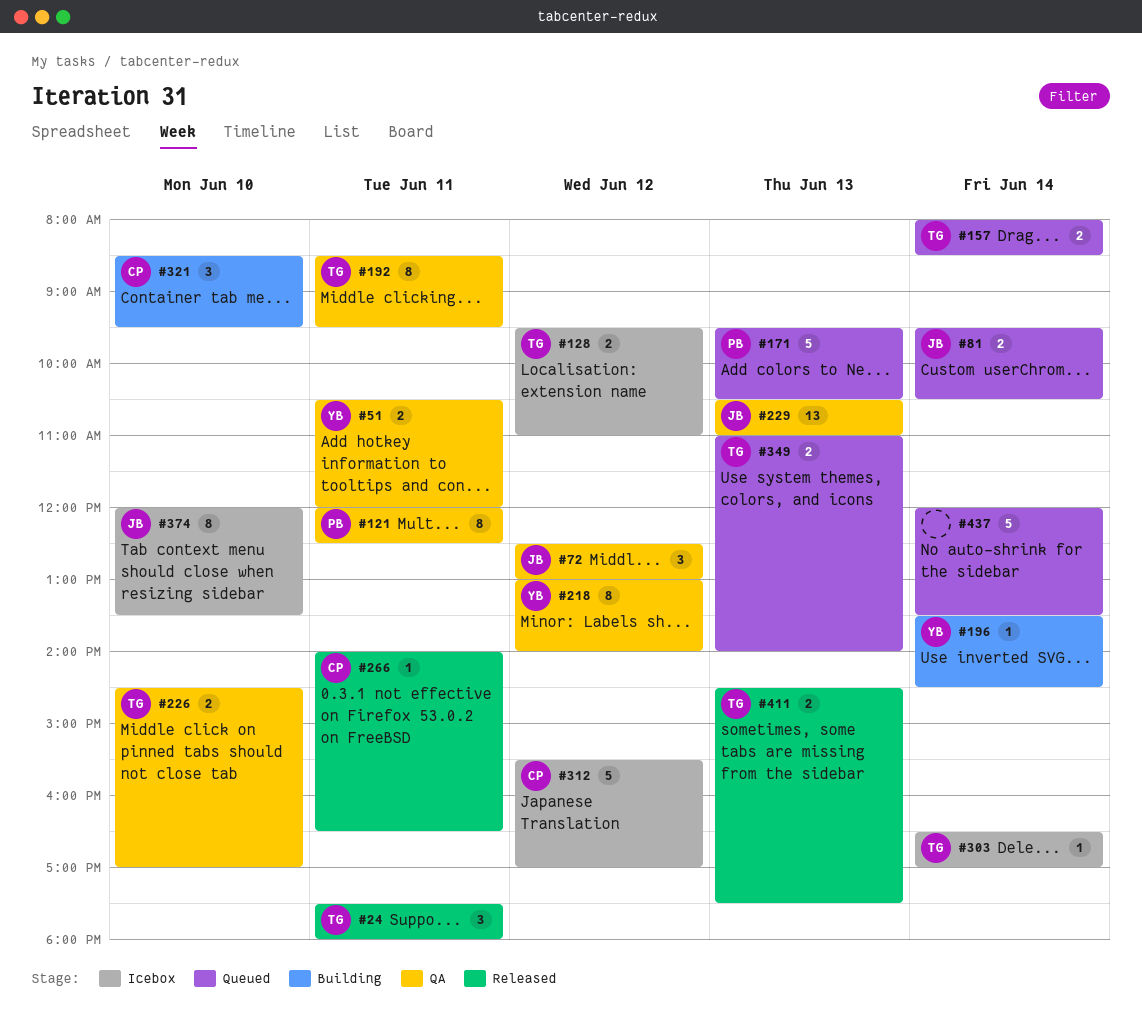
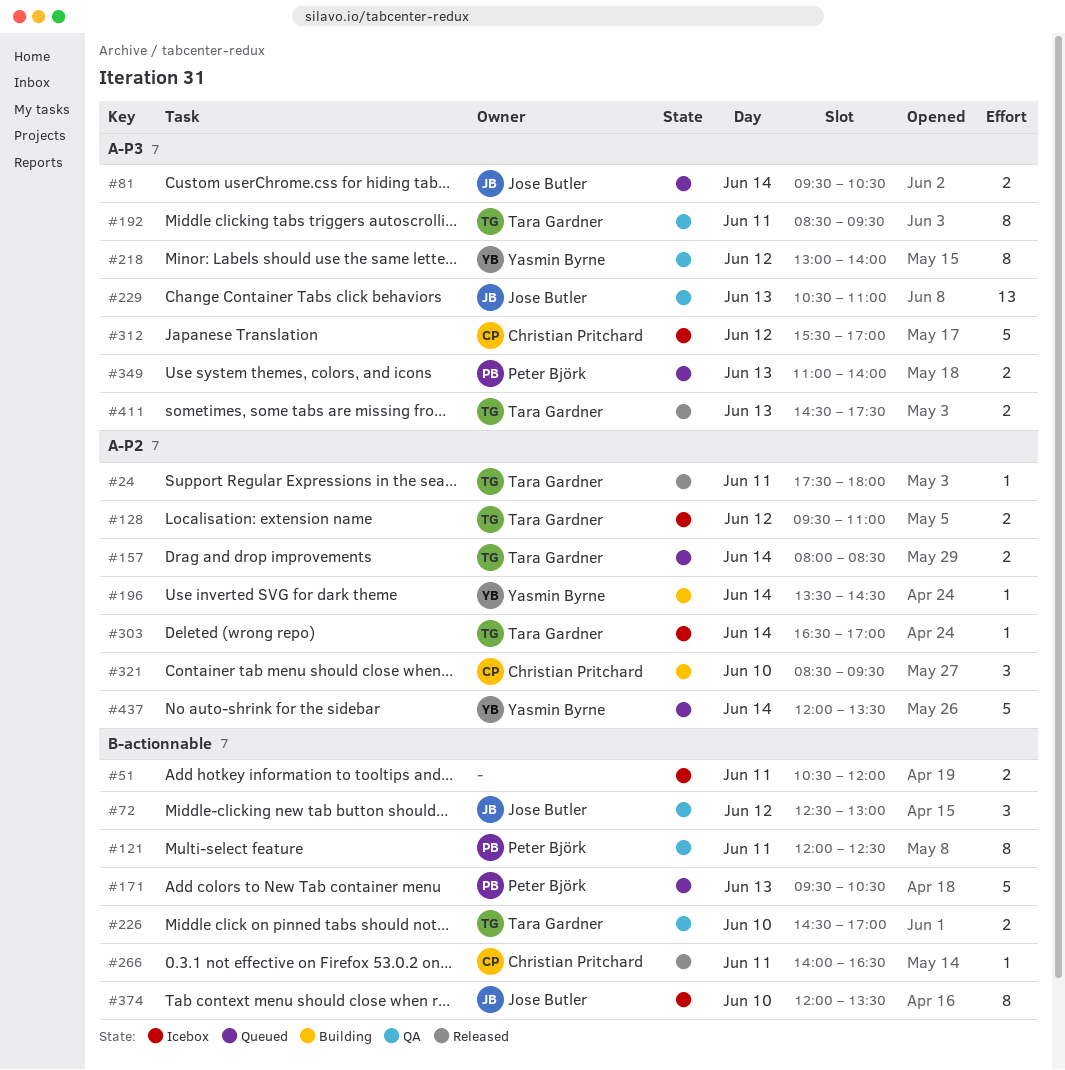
#24, estimate: 3 -> 1
#51, status: QA -> Icebox
#51, owner: Yasmin Byrne -> none
#349, owner: Tara Gardner -> Peter Björk
#437, owner: none -> Yasmin Byrne

